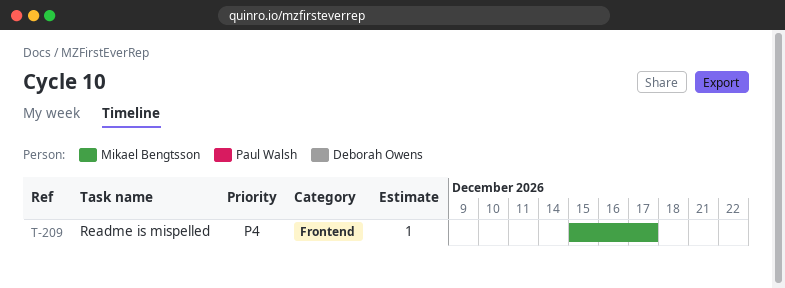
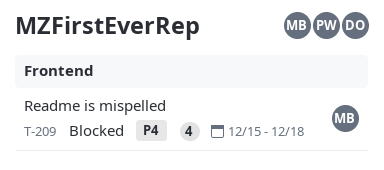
T-209, estimate: 1 -> 4
T-209, due: Dec 17 -> Dec 18

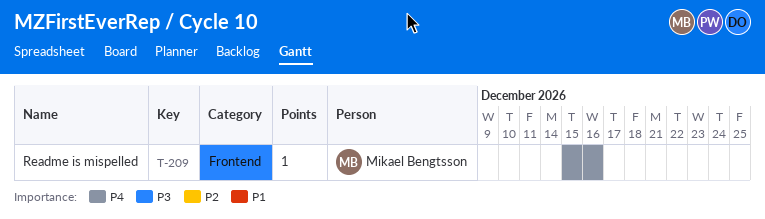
T-209, estimate: 4 -> 1
T-209, due: Dec 18 -> Dec 16

